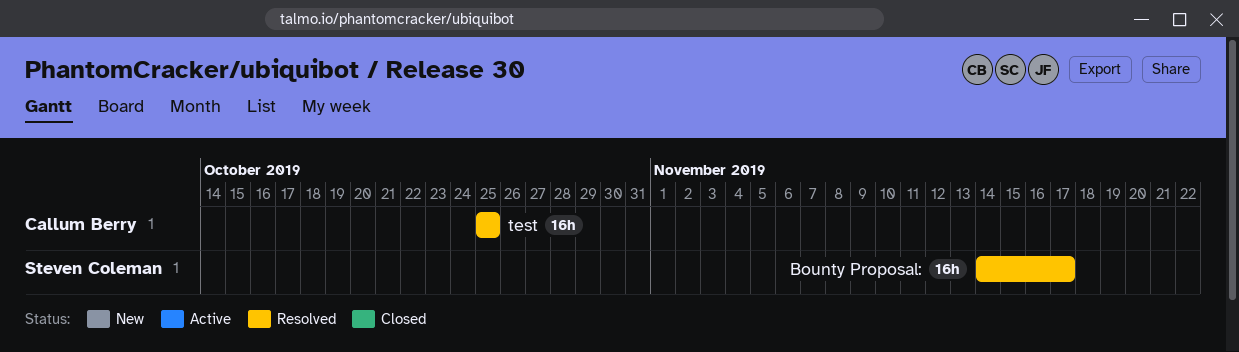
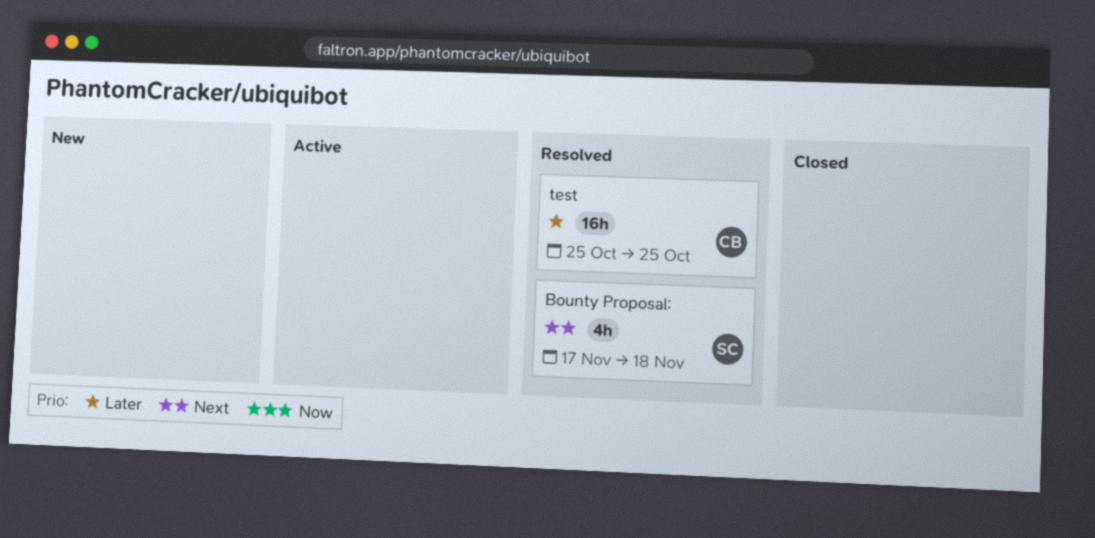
Bounty Proposal:, estimate: 16h -> 4h
Bounty Proposal:, start: Nov 14 -> Nov 17
Bounty Proposal:, due: Nov 17 -> Nov 18

